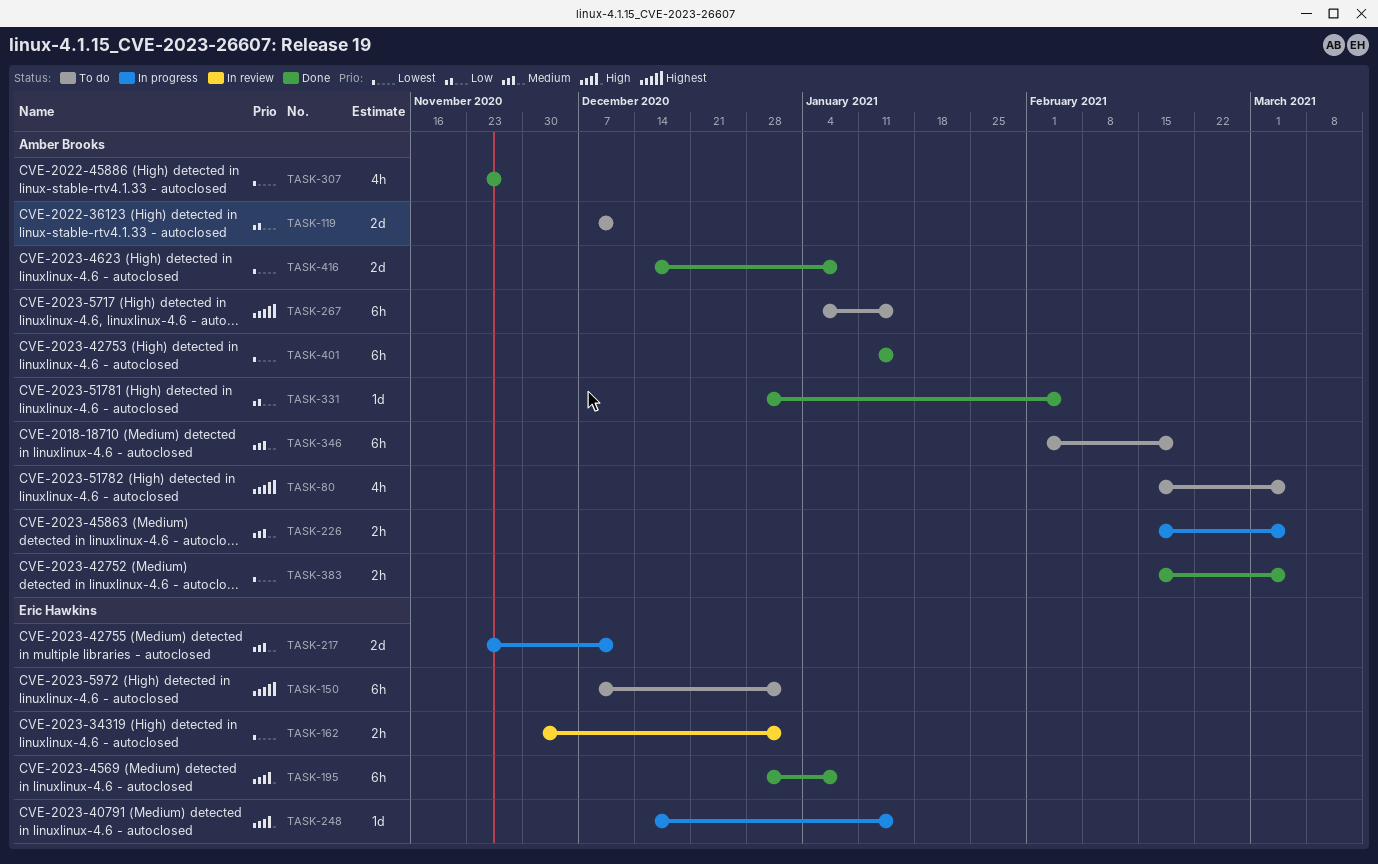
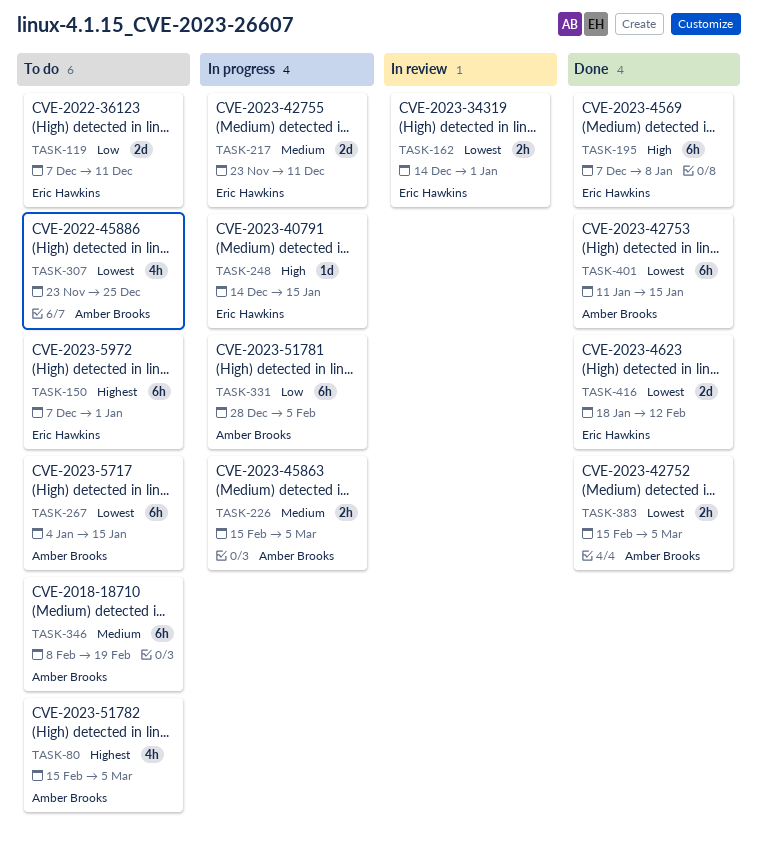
TASK-119, owner: Amber Brooks -> Eric Hawkins
TASK-162, start: Nov 30 -> Dec 14
TASK-195, start: Dec 28 -> Dec 7
TASK-267, priority: Highest -> Lowest
TASK-307, status: Done -> To do
TASK-307, due: Nov 27 -> Dec 25
TASK-331, status: Done -> In progress
TASK-331, estimate: 1d -> 6h
TASK-346, start: Feb 1 -> Feb 8
TASK-416, owner: Amber Brooks -> Eric Hawkins
TASK-416, start: Dec 14 -> Jan 18
TASK-416, due: Jan 8 -> Feb 12

